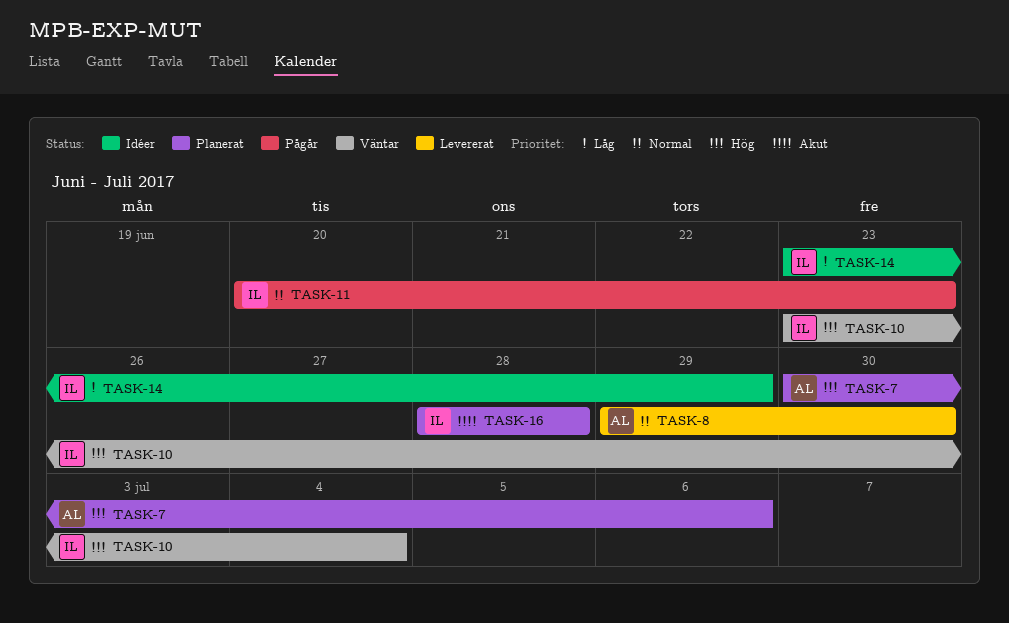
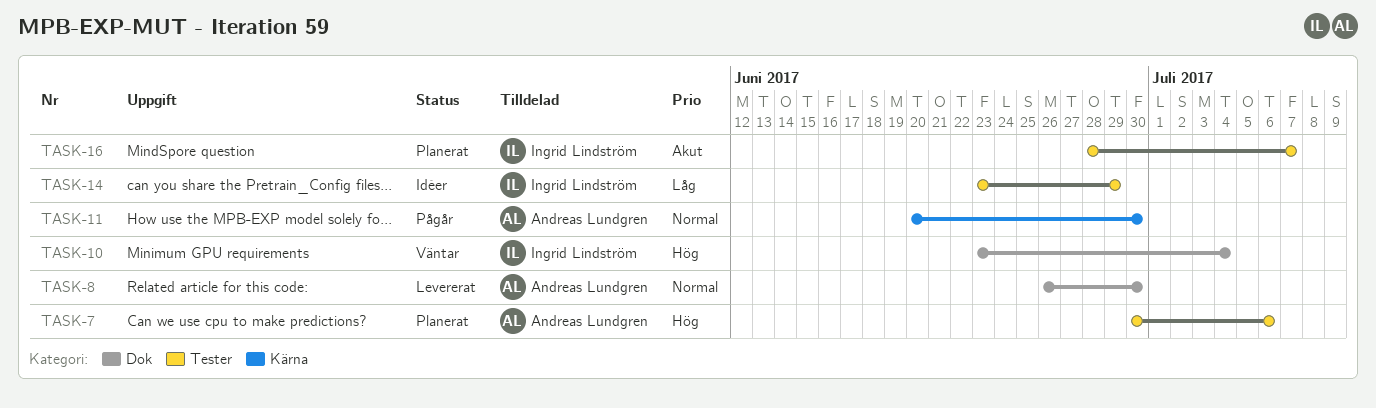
TASK-8, start: Jun 29 -> Jun 26
TASK-11, owner: Ingrid Lindström -> Andreas Lundgren
TASK-11, due: Jun 23 -> Jun 30
TASK-16, due: Jun 28 -> Jul 7

